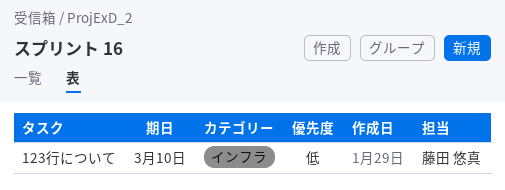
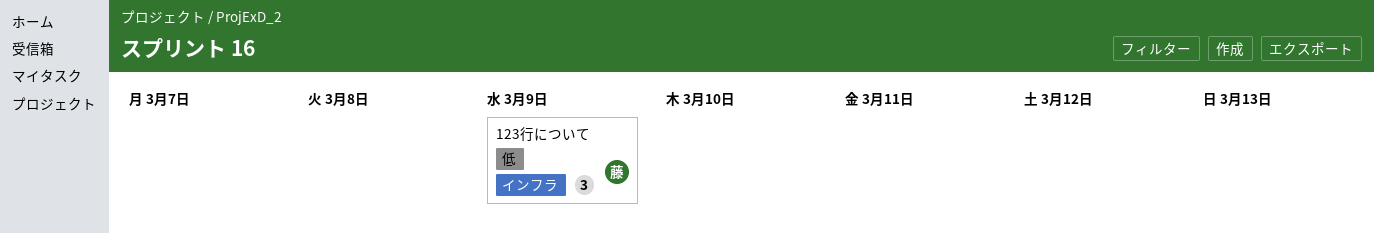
123行について, due: Mar 10 -> Mar 9

